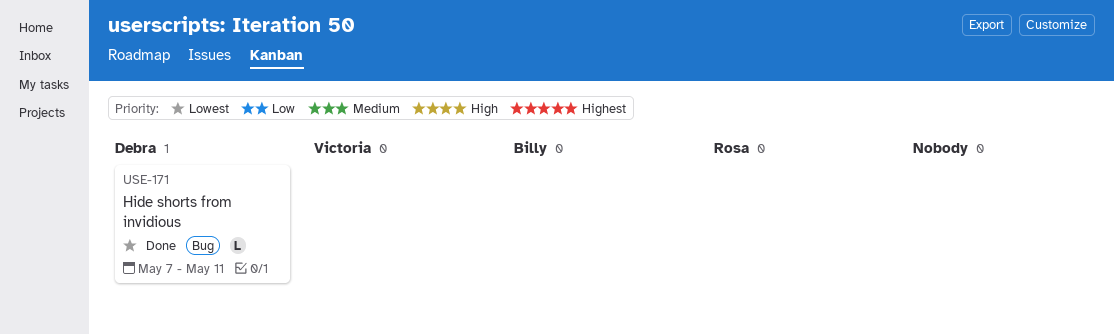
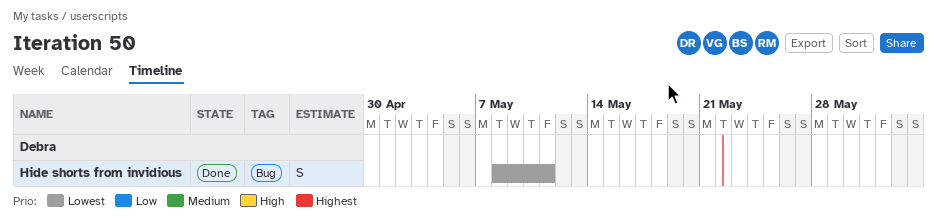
Hide shorts from invidious, estimate: L -> S
Hide shorts from invidious, start: May 7 -> May 8

